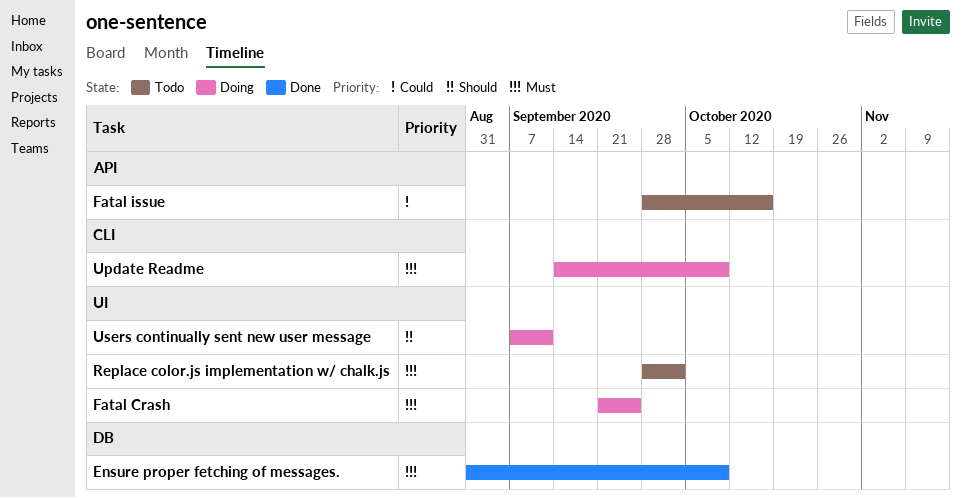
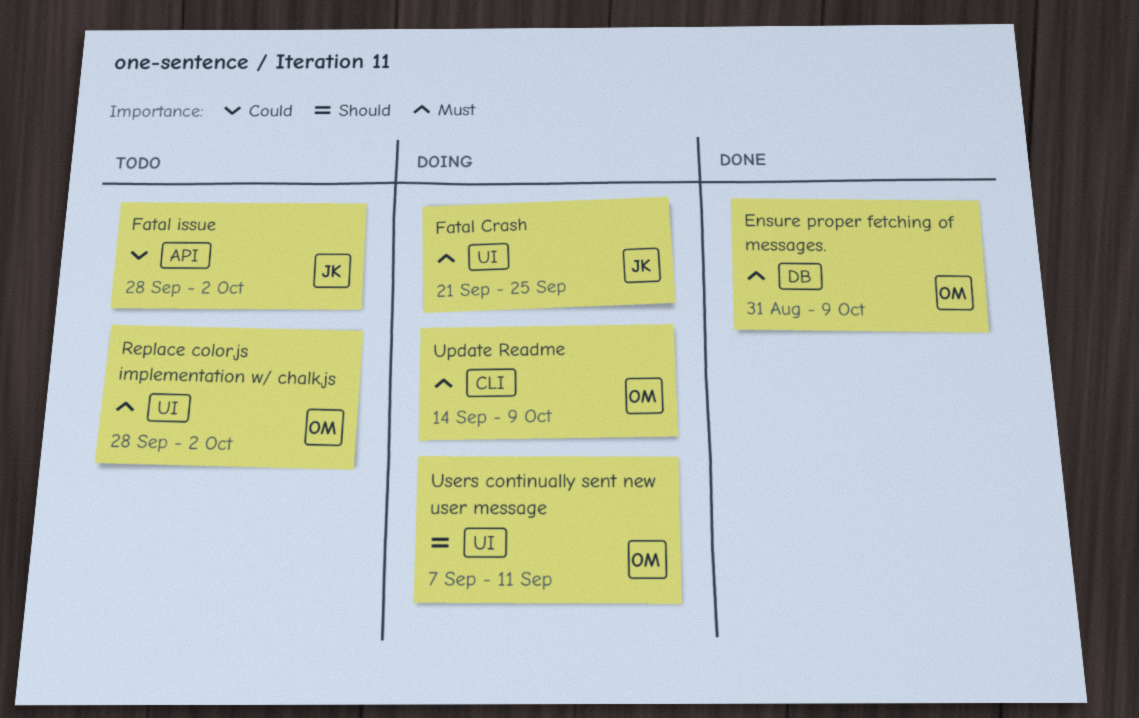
Fatal issue, due: Oct 16 -> Oct 2

